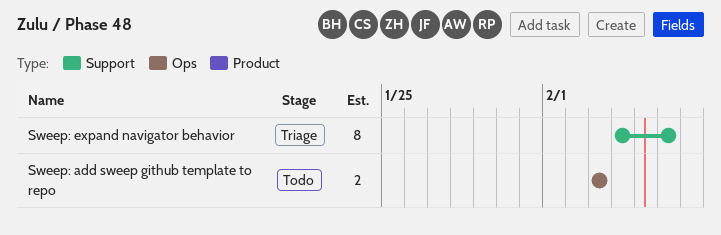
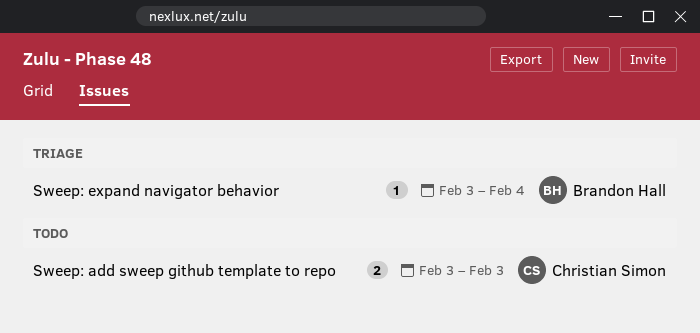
Sweep: expand navigator behavior, estimate: 8 -> 1
Sweep: expand navigator behavior, start: Feb 4 -> Feb 3
Sweep: expand navigator behavior, due: Feb 6 -> Feb 4

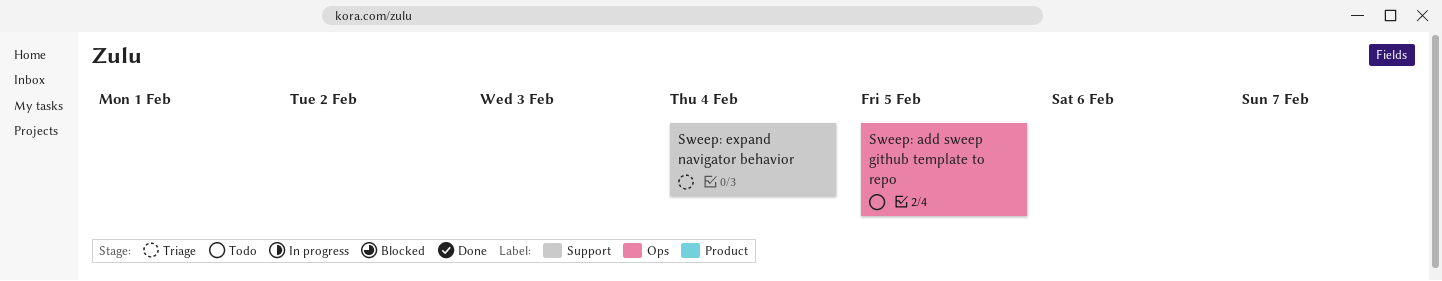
Sweep: add sweep github template to repo, due: Feb 3 -> Feb 5

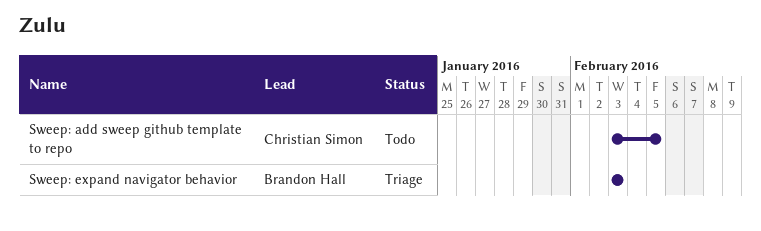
Sweep: expand navigator behavior, due: Feb 4 -> Feb 3

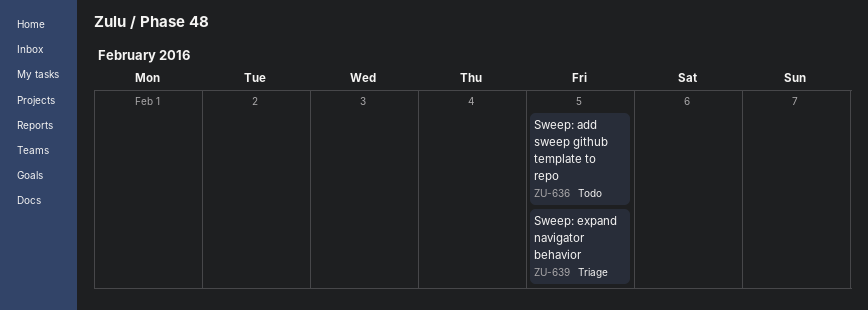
Sweep: expand navigator behavior, due: Feb 3 -> Feb 5

